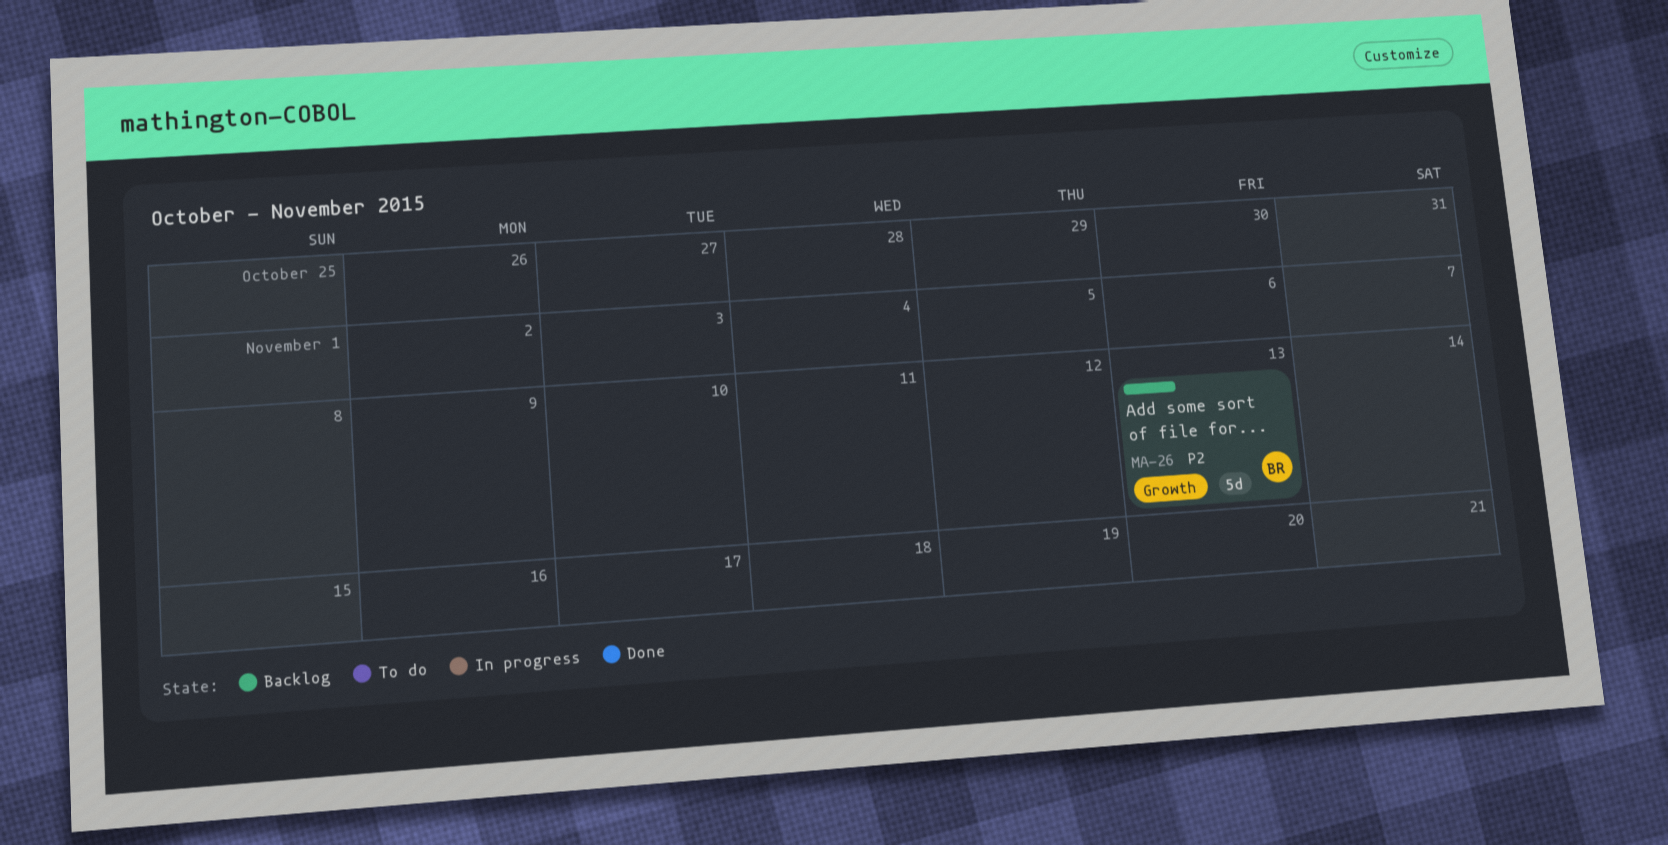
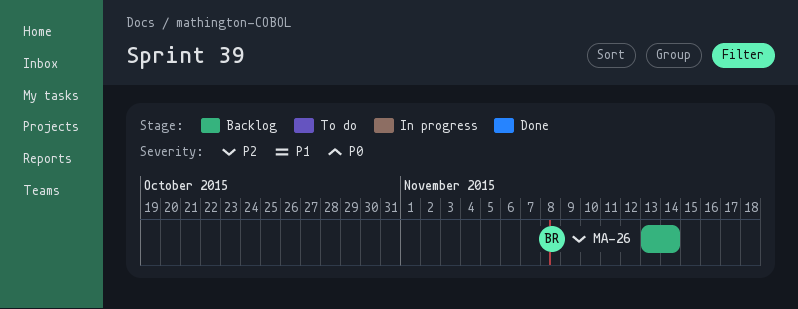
MA-26, due: Nov 13 -> Nov 14

